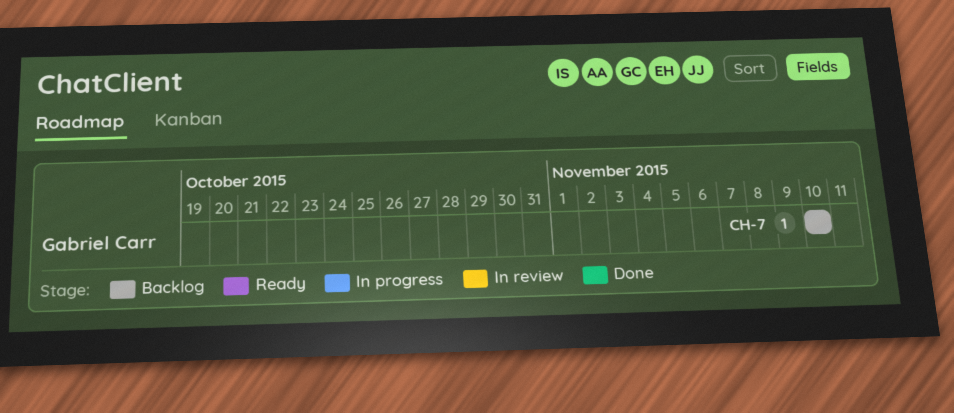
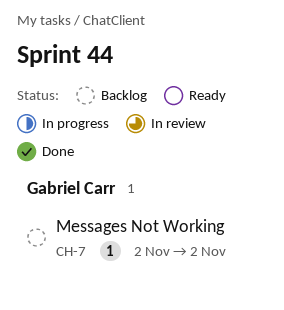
CH-7, start: Nov 10 -> Nov 2
CH-7, due: Nov 10 -> Nov 2

